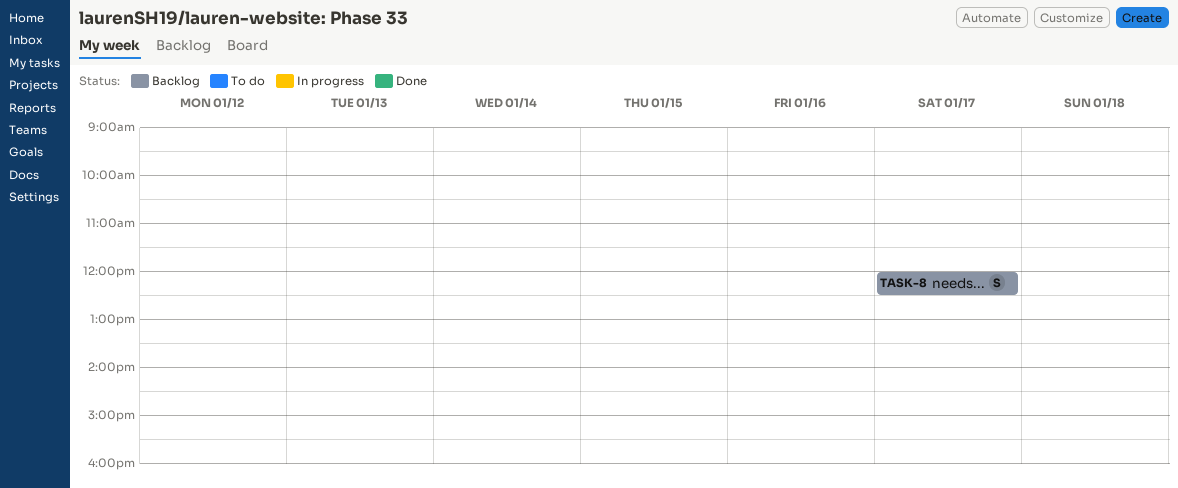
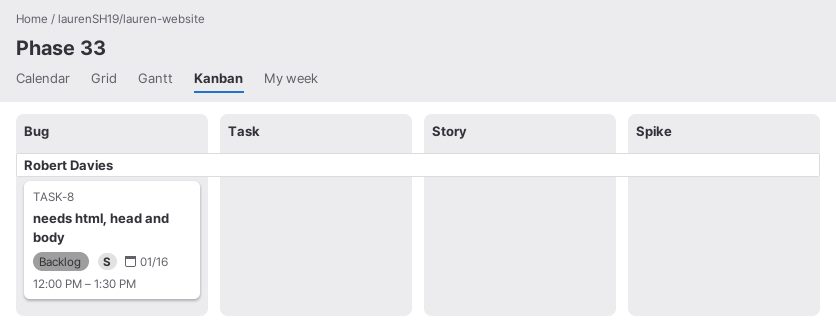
TASK-8, day: Jan 17 -> Jan 16
TASK-8, ends: 12:30 -> 13:30

